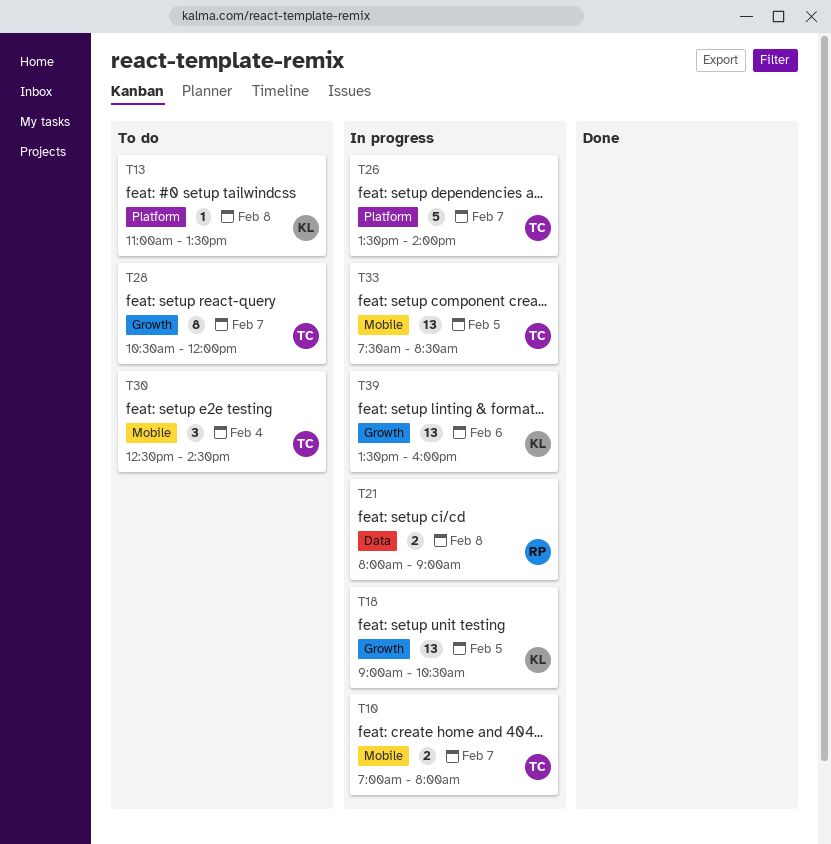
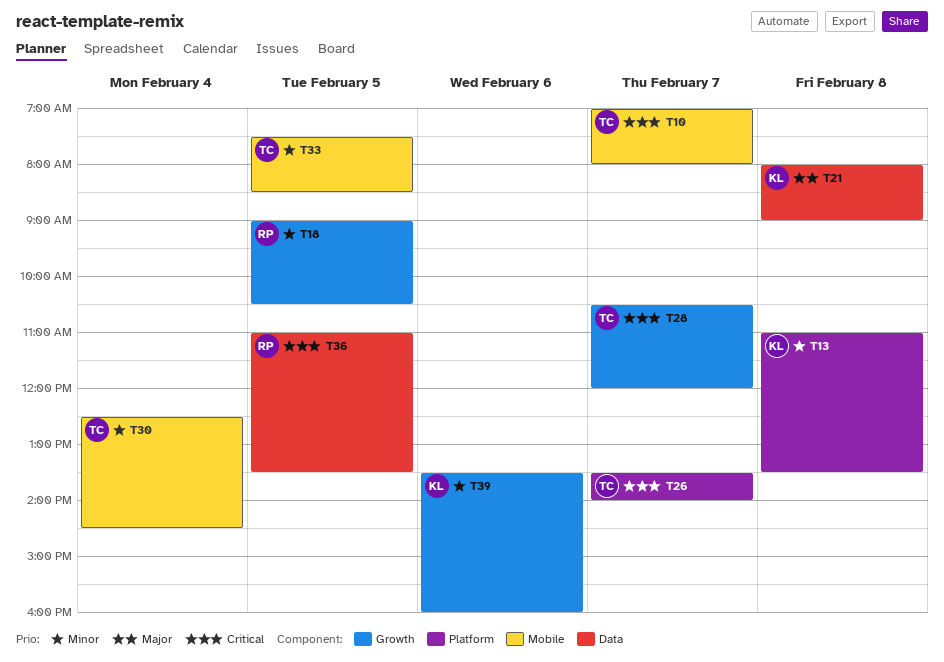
T18, owner: KL -> RP
T21, owner: RP -> KL
T36: none -> present

